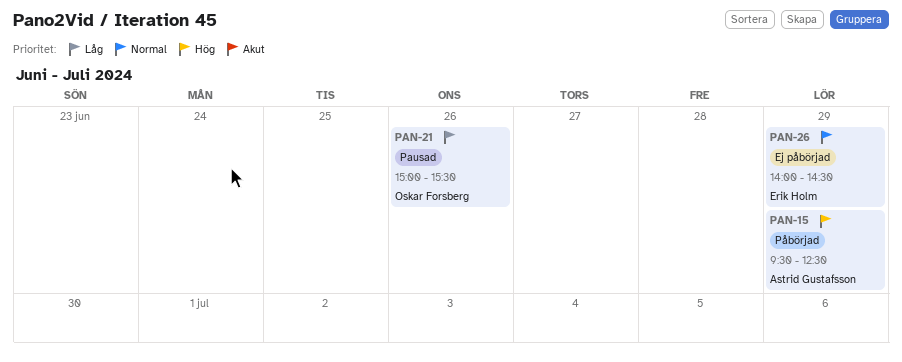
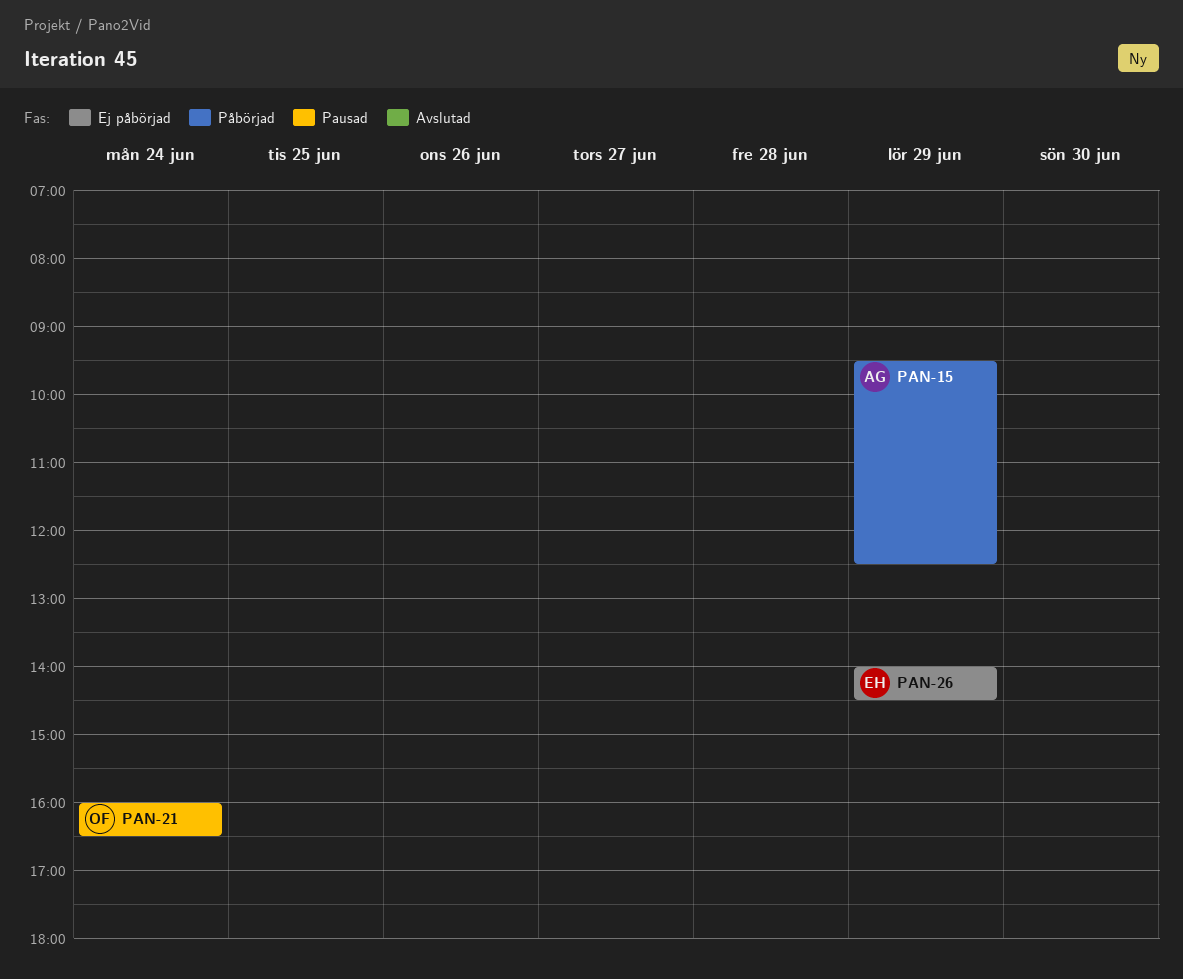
PAN-21, day: Jun 26 -> Jun 24
PAN-21, begins: 15:00 -> 16:00
PAN-21, ends: 15:30 -> 16:30

